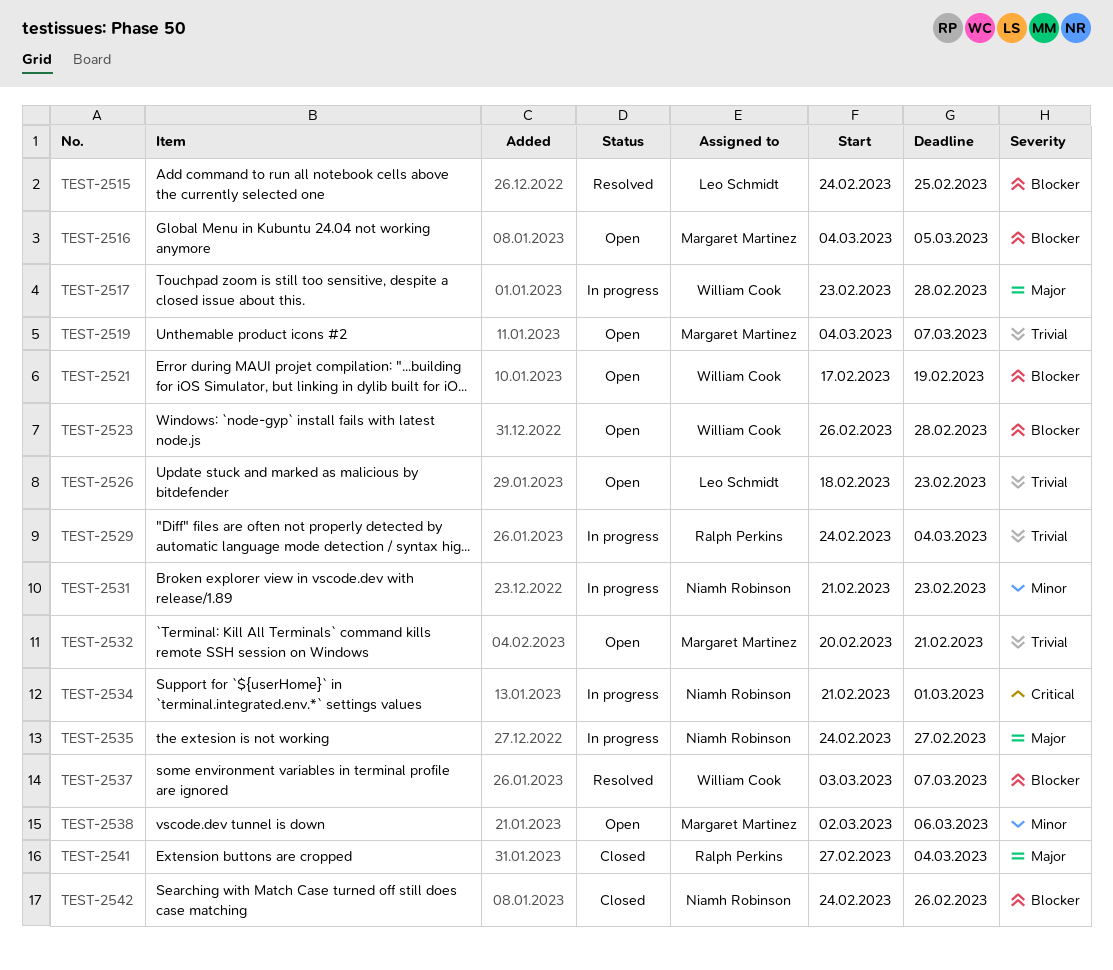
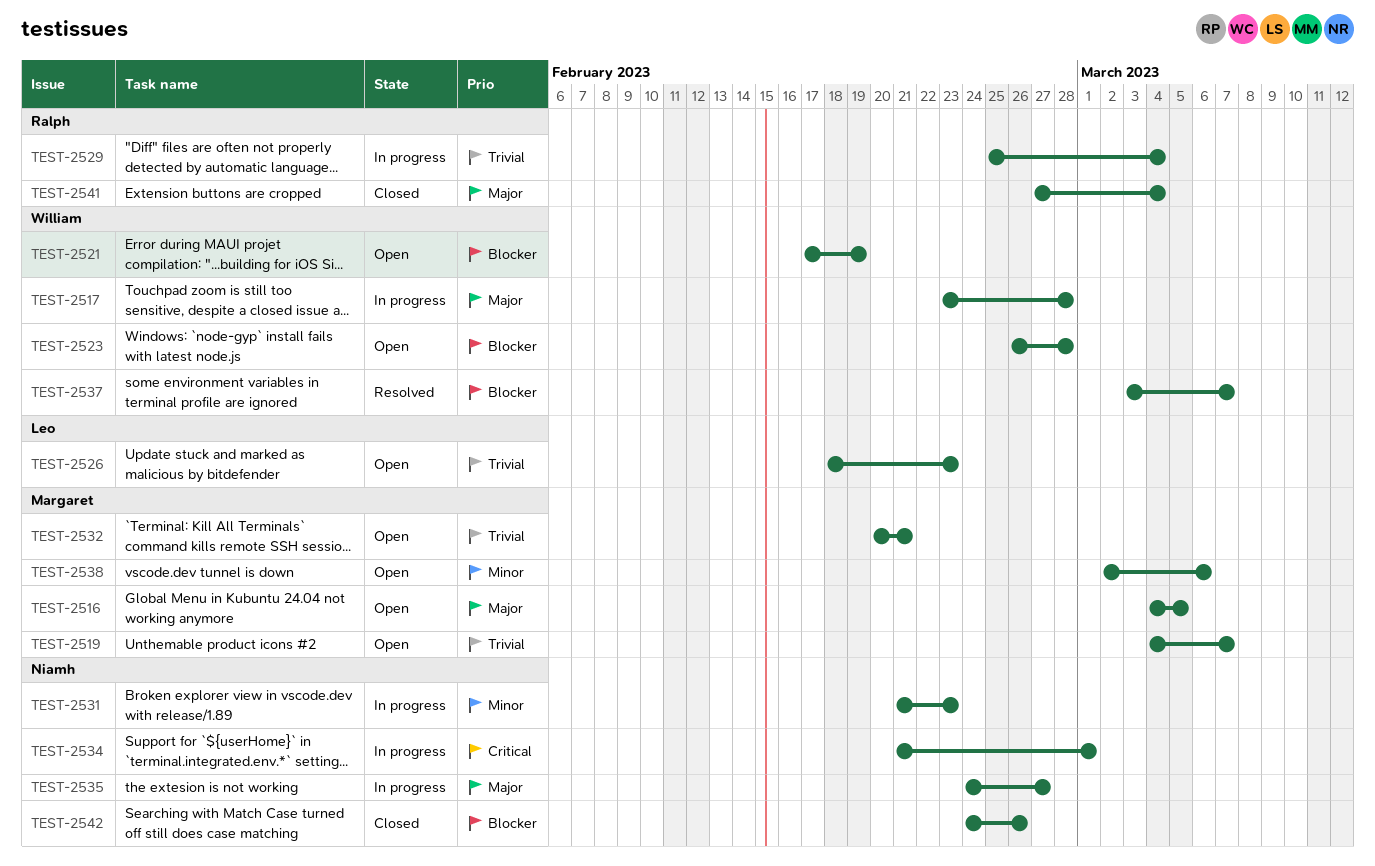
TEST-2515: present -> none
TEST-2516, priority: Blocker -> Major
TEST-2529, start: Feb 24 -> Feb 25

